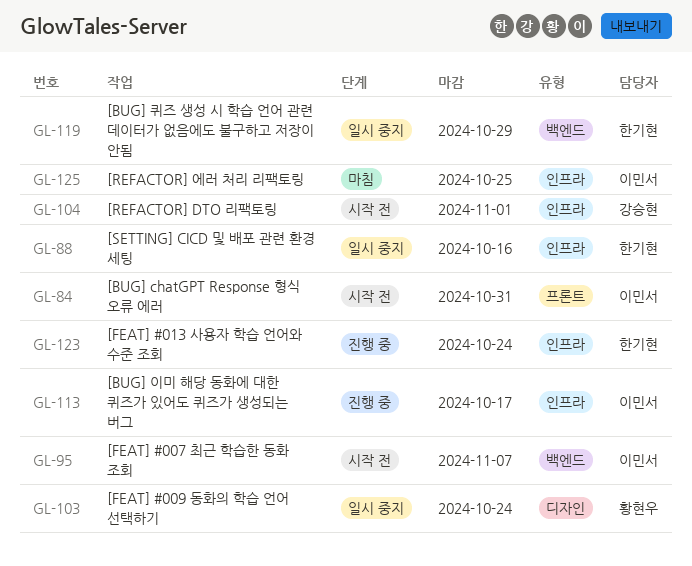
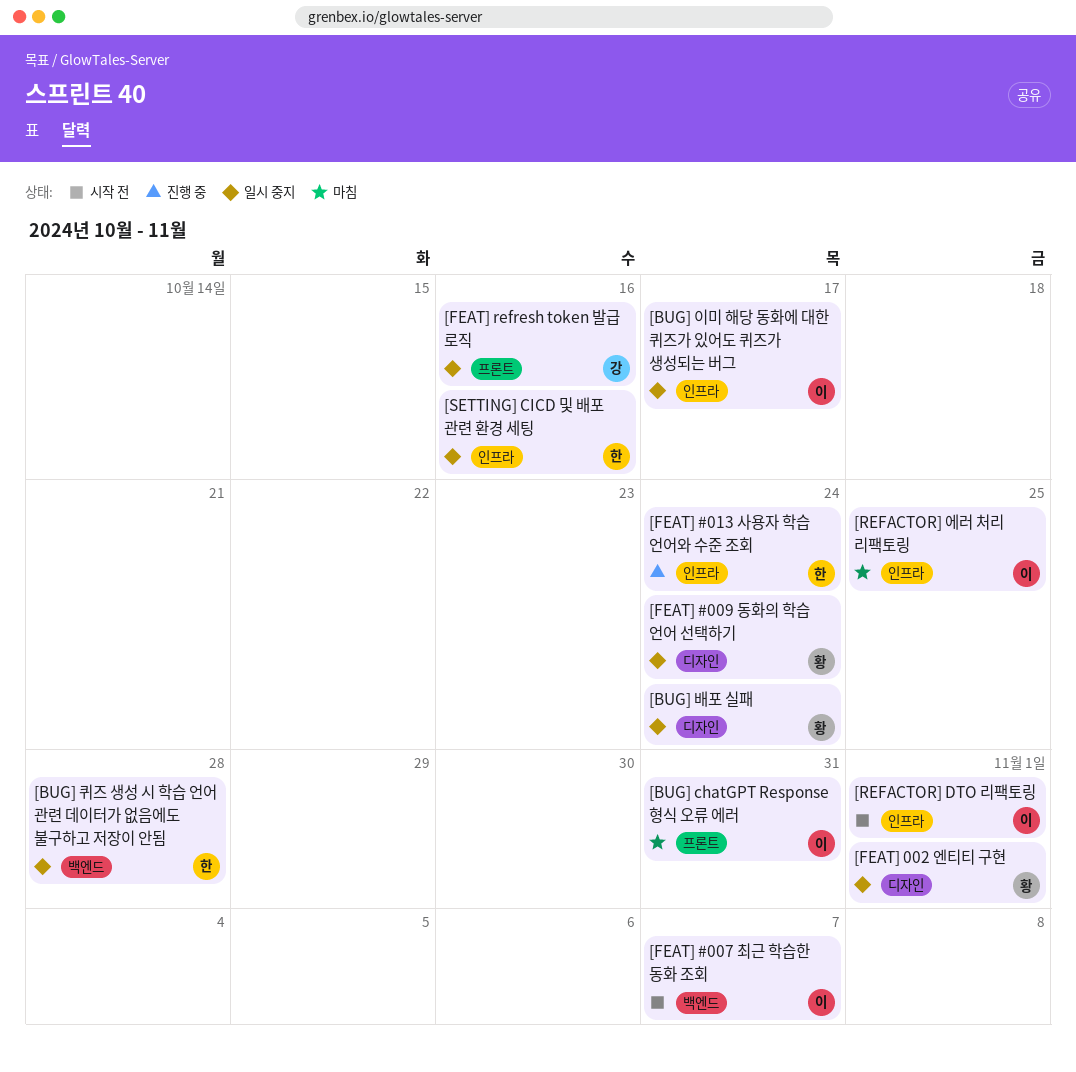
[BUG] chatGPT Response 형식 오류 에러, status: 시작 전 -> 마침
[BUG] 배포 실패: none -> present
[BUG] 이미 해당 동화에 대한 퀴즈가 있어도 퀴즈가 생성되는 버그, status: 진행 중 -> 일시 중지
[BUG] 퀴즈 생성 시 학습 언어 관련 데이터가 없음에도 불구하고 저장이 안됨, due: Oct 29 -> Oct 28
[FEAT] 002 엔티티 구현: none -> present
[FEAT] refresh token 발급 로직: none -> present
[REFACTOR] DTO 리팩토링, owner: 강승현 -> 이민서

